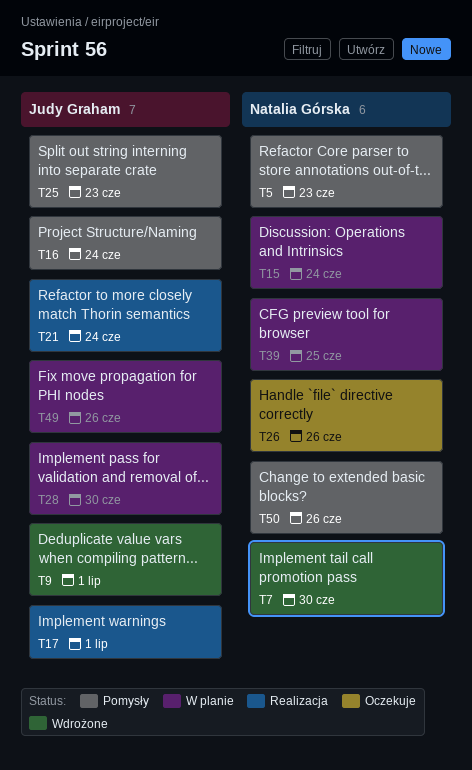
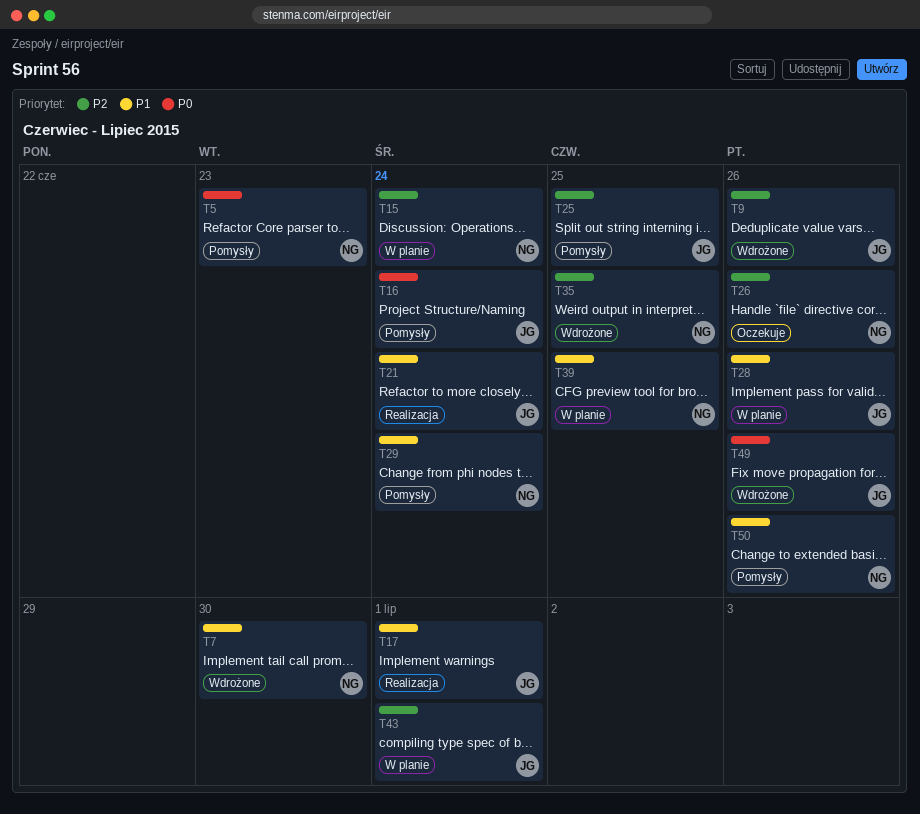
T9, due: Jul 1 -> Jun 26
T25, due: Jun 23 -> Jun 25
T28, due: Jun 30 -> Jun 26
T29: none -> present
T35: none -> present
T43: none -> present
T49, status: W planie -> Wdrożone

